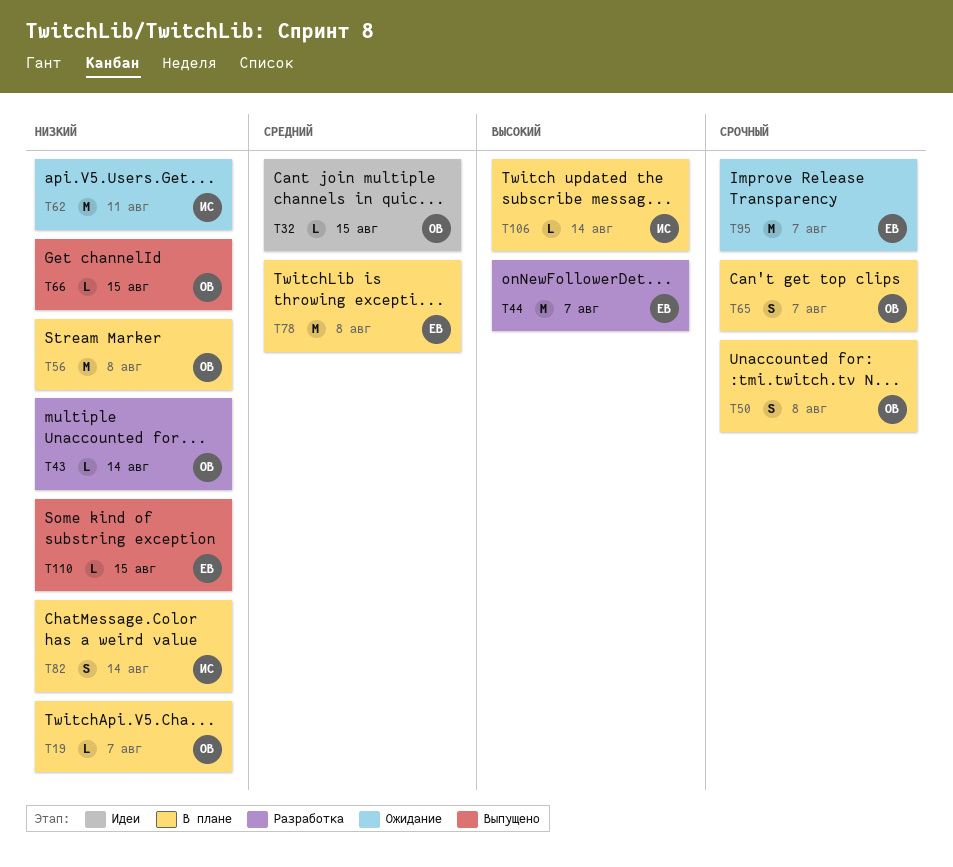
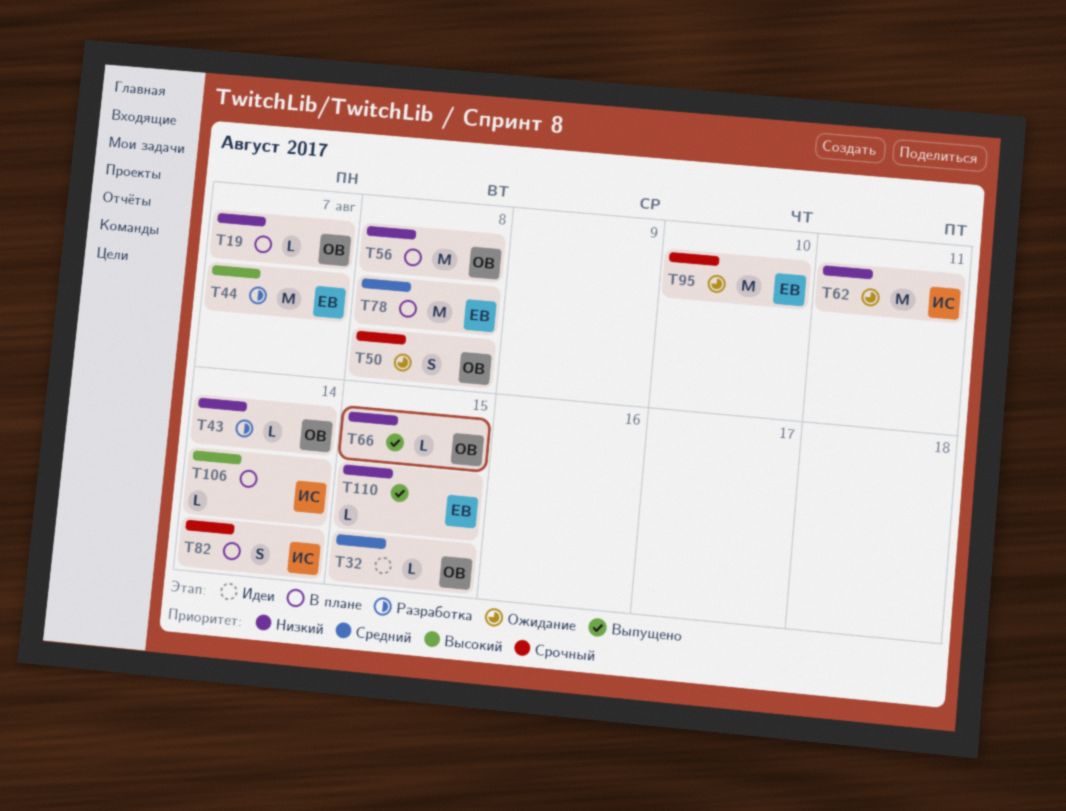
T50, status: В плане -> Ожидание
T65: present -> none
T82, priority: Низкий -> Срочный
T95, due: Aug 7 -> Aug 10

